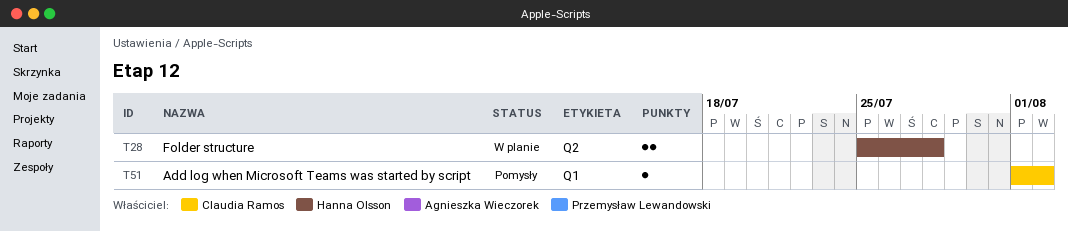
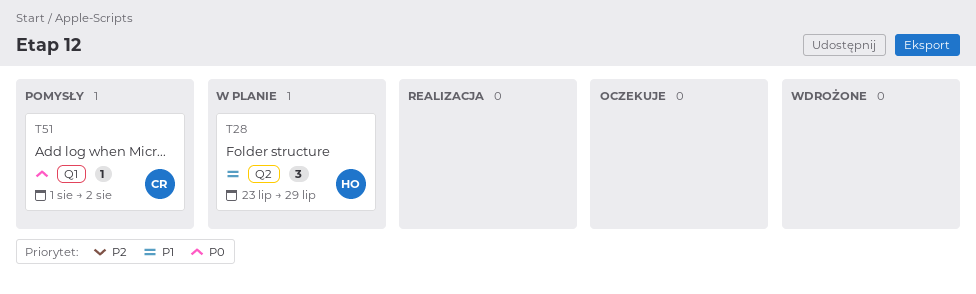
T28, estimate: 2 -> 3
T28, start: Jul 25 -> Jul 23
T28, due: Jul 28 -> Jul 29

